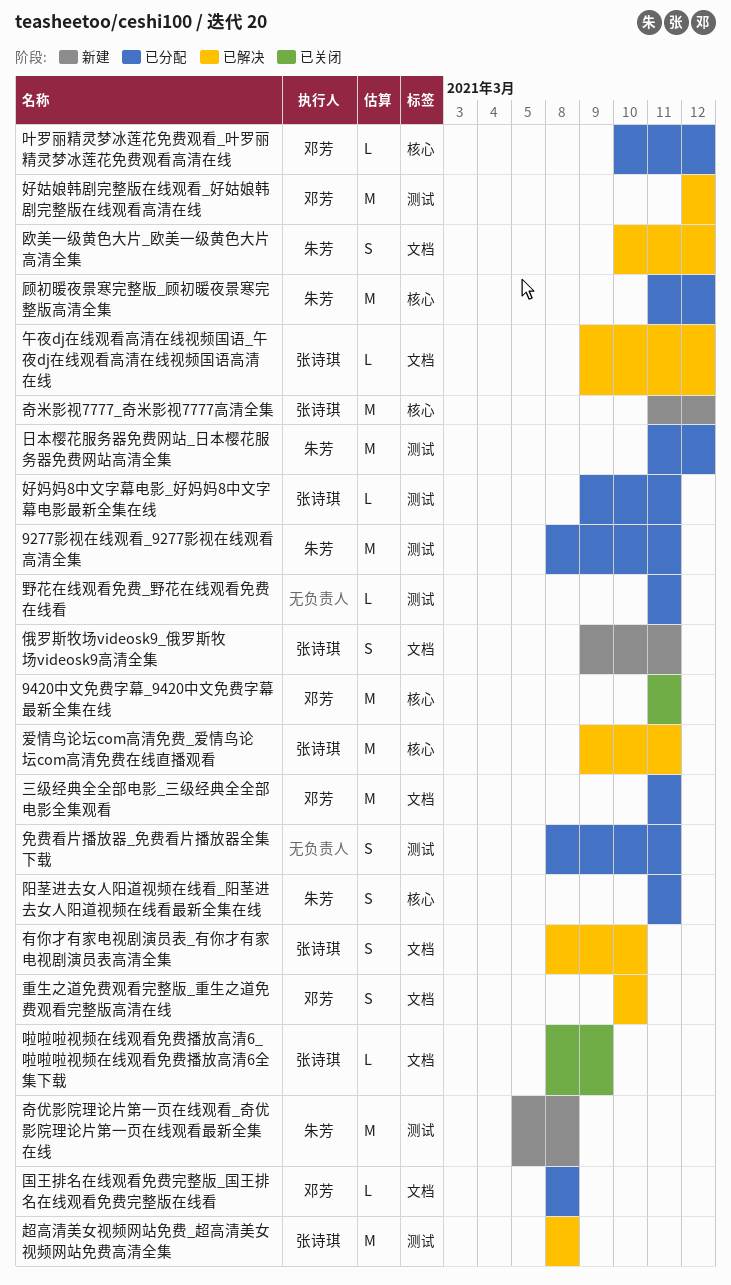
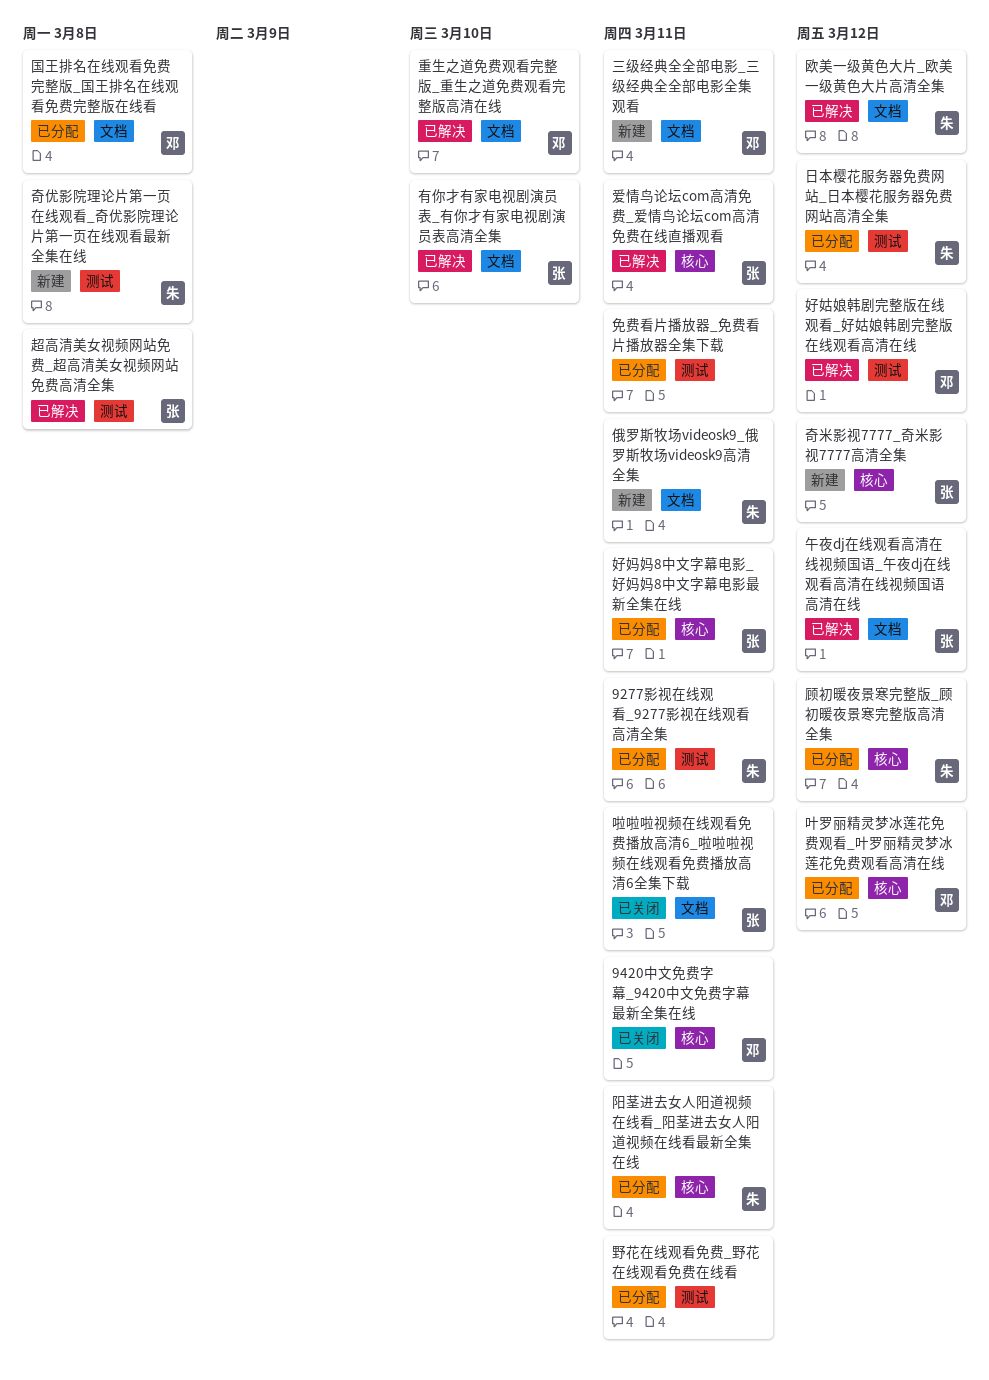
三级经典全全部电影_三级经典全全部电影全集观看, status: 已分配 -> 新建
俄罗斯牧场videosk9_俄罗斯牧场videosk9高清全集, owner: 张诗琪 -> 朱芳
啦啦啦视频在线观看免费播放高清6_啦啦啦视频在线观看免费播放高清6全集下载, due: Mar 9 -> Mar 11
好妈妈8中文字幕电影_好妈妈8中文字幕电影最新全集在线, label: 测试 -> 核心

